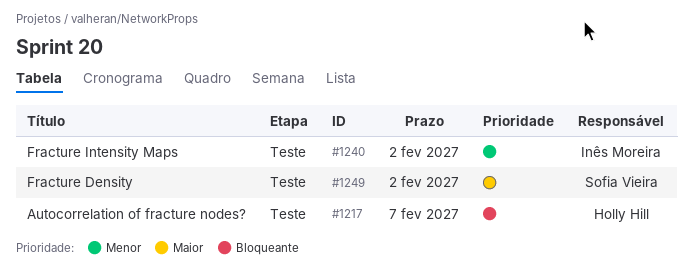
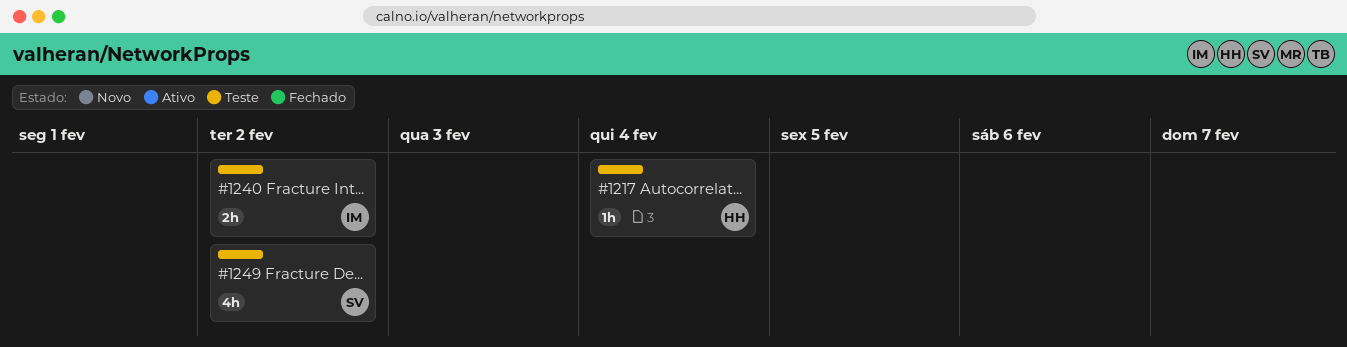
#1217, due: Feb 7 -> Feb 4

